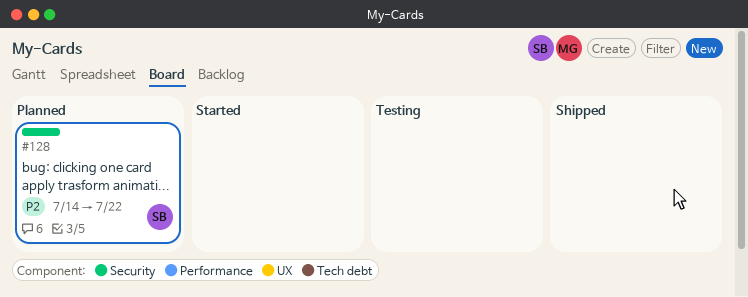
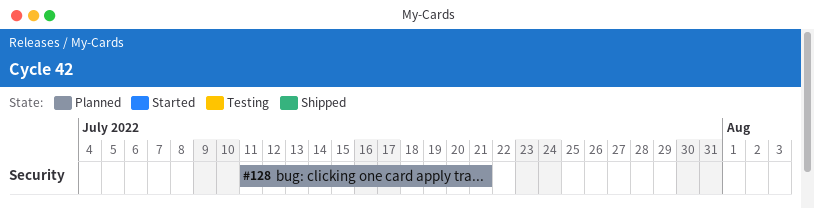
#128, start: Jul 14 -> Jul 11
#128, due: Jul 22 -> Jul 21

